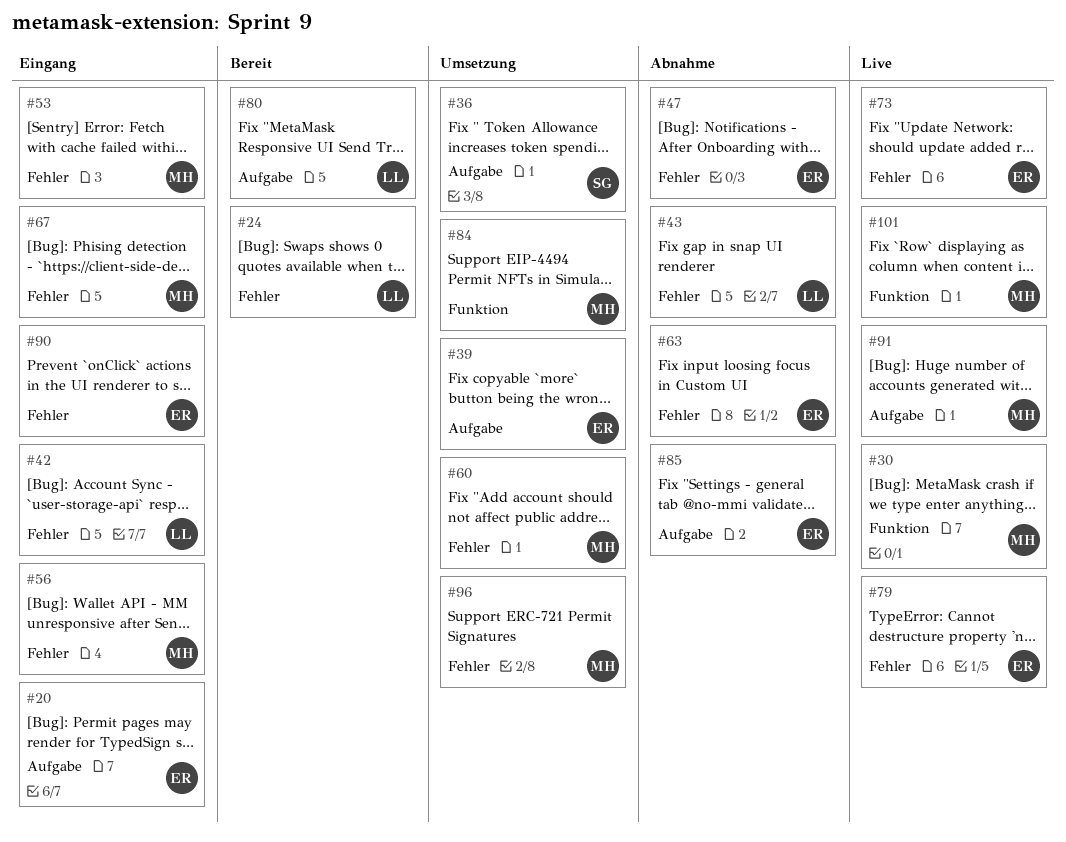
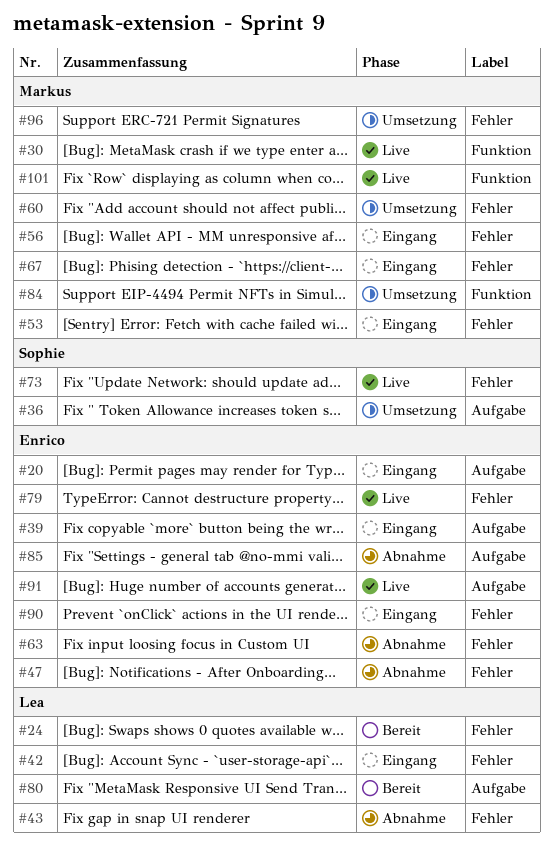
#39, status: Umsetzung -> Eingang
#73, owner: Enrico -> Sophie
#91, owner: Markus -> Enrico

